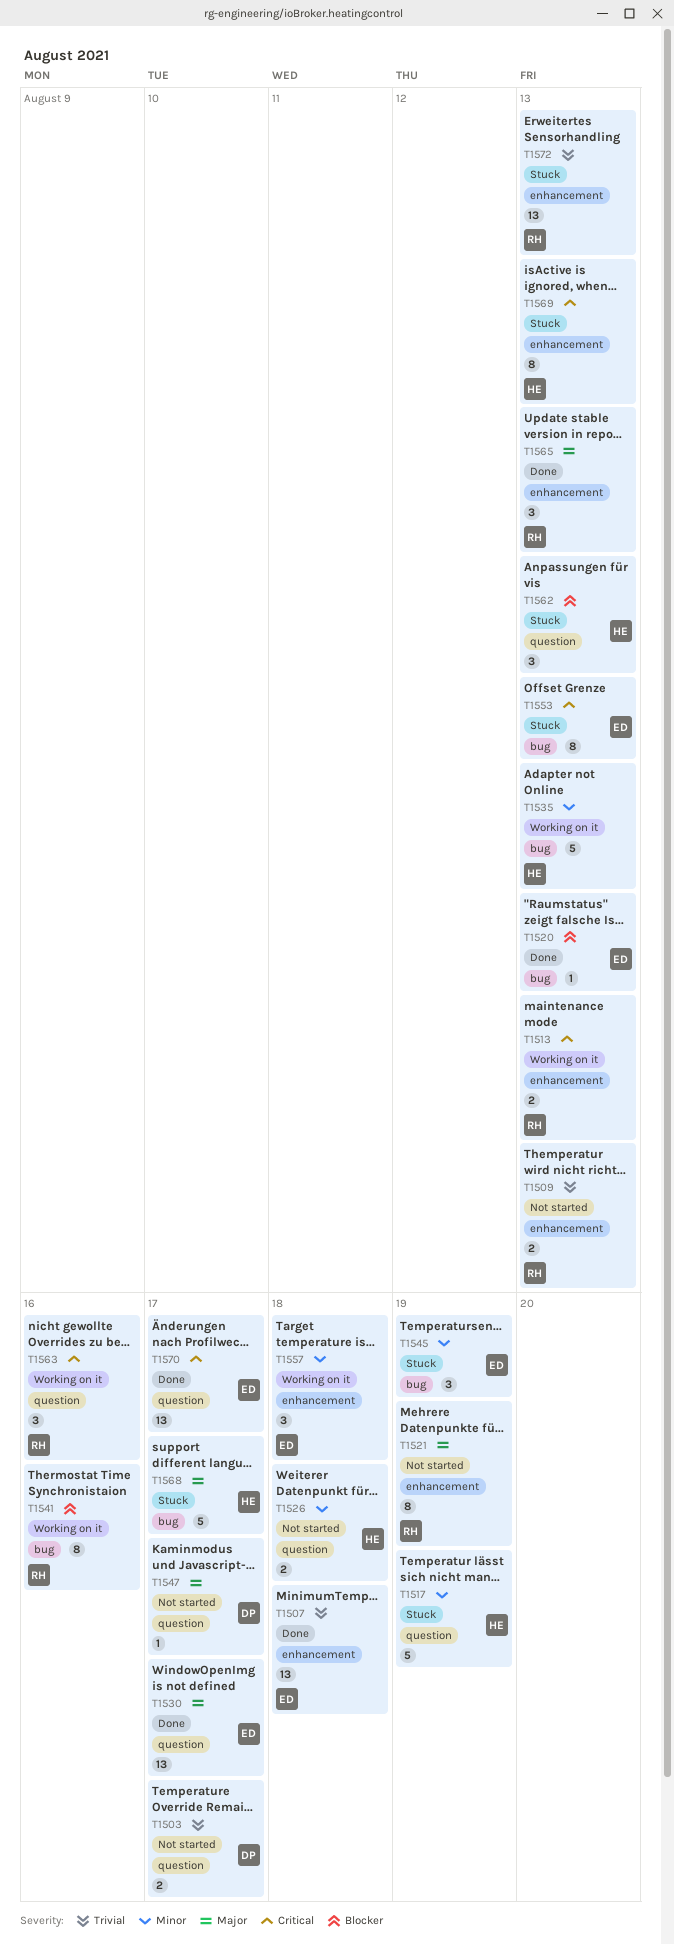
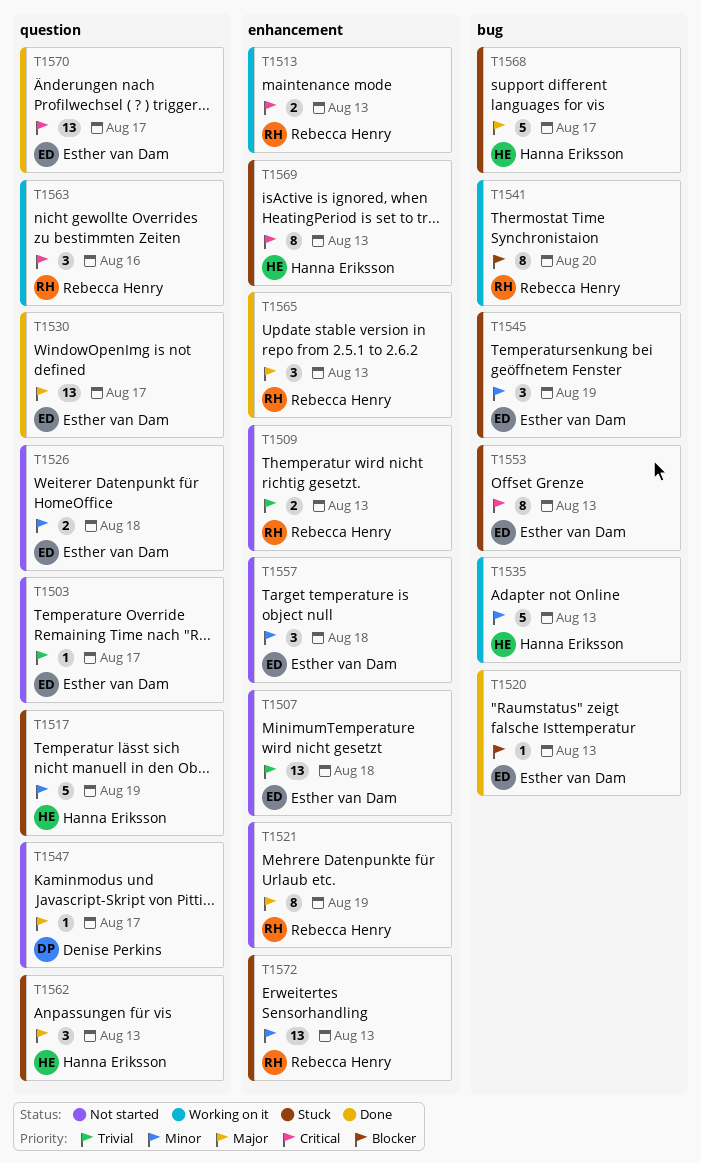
T1503, owner: Denise Perkins -> Esther van Dam
T1503, estimate: 2 -> 1
T1507, status: Done -> Not started
T1526, owner: Hanna Eriksson -> Esther van Dam
T1541, due: Aug 16 -> Aug 20
T1557, status: Working on it -> Not started
T1562, priority: Blocker -> Major
T1572, priority: Trivial -> Minor

